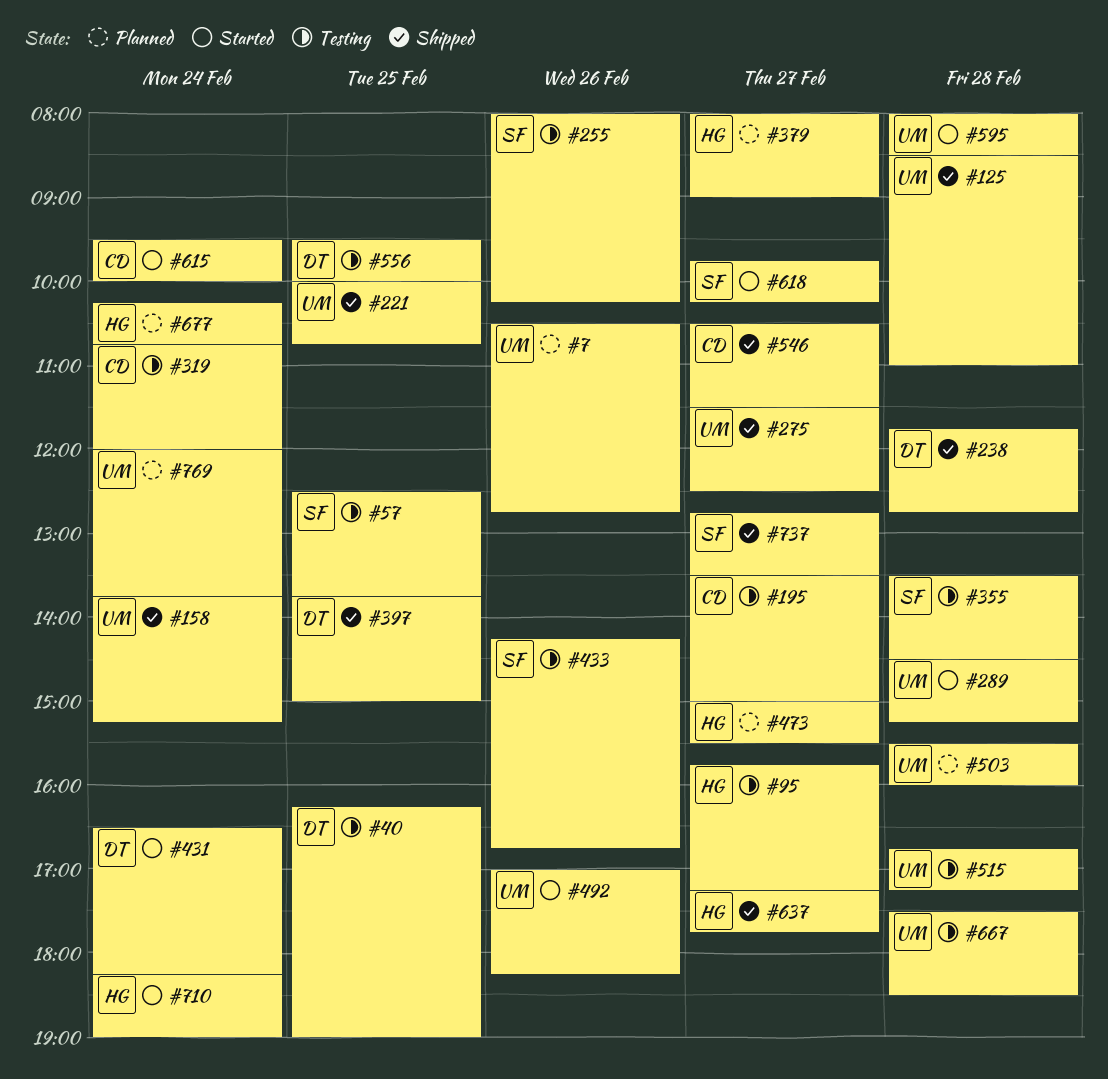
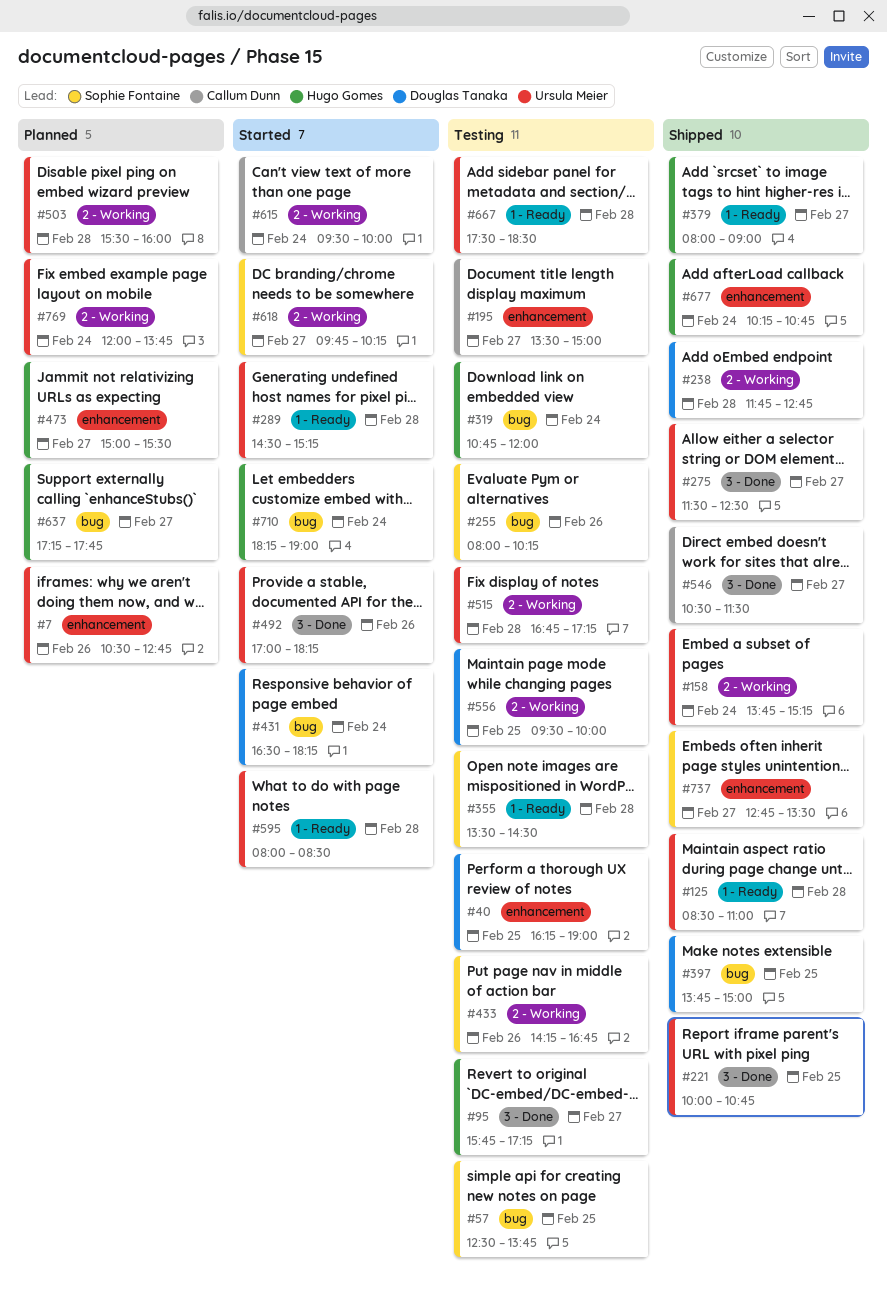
#319, owner: Callum Dunn -> Hugo Gomes
#379, status: Planned -> Shipped
#637, status: Shipped -> Planned
#677, status: Planned -> Shipped

